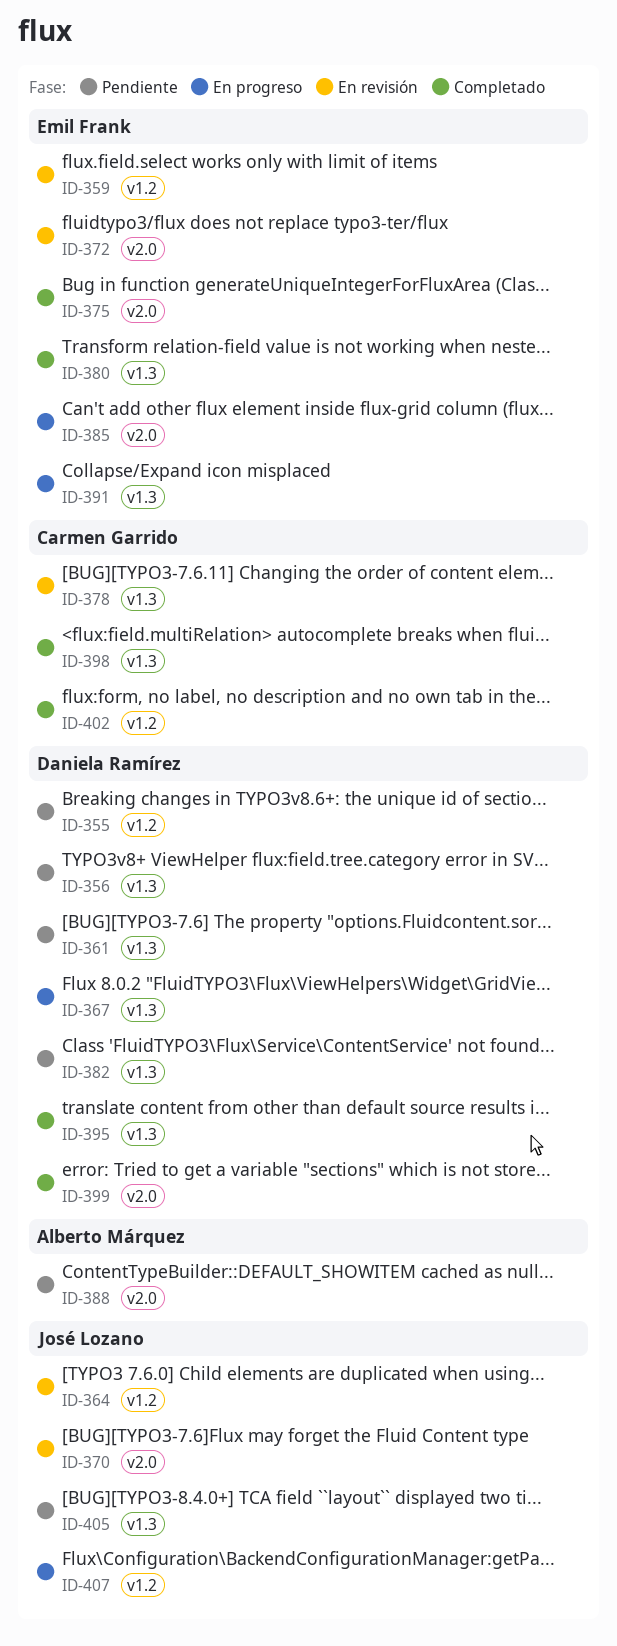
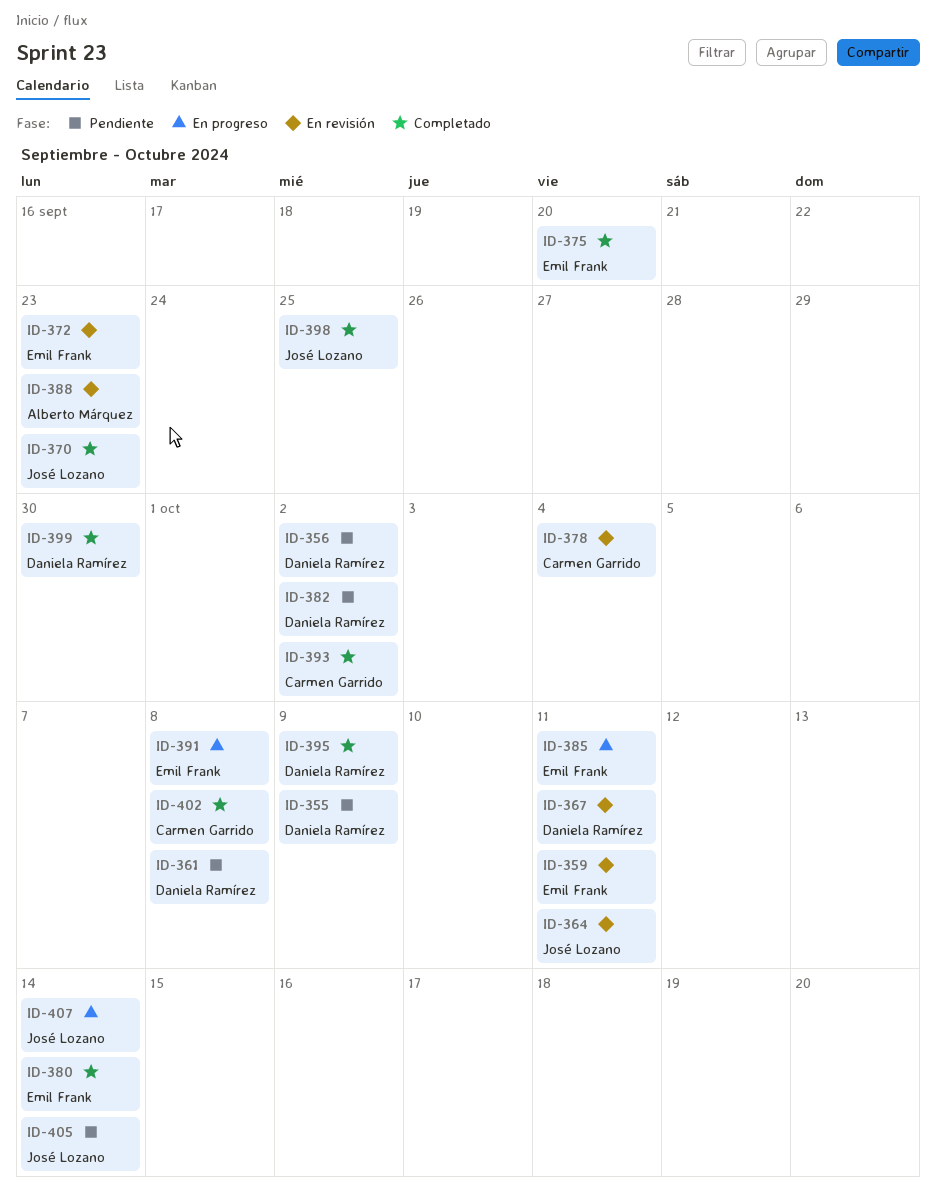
ID-367, status: En progreso -> En revisión
ID-370, status: En revisión -> Completado
ID-388, status: Pendiente -> En revisión
ID-393: none -> present
ID-398, owner: Carmen Garrido -> José Lozano

